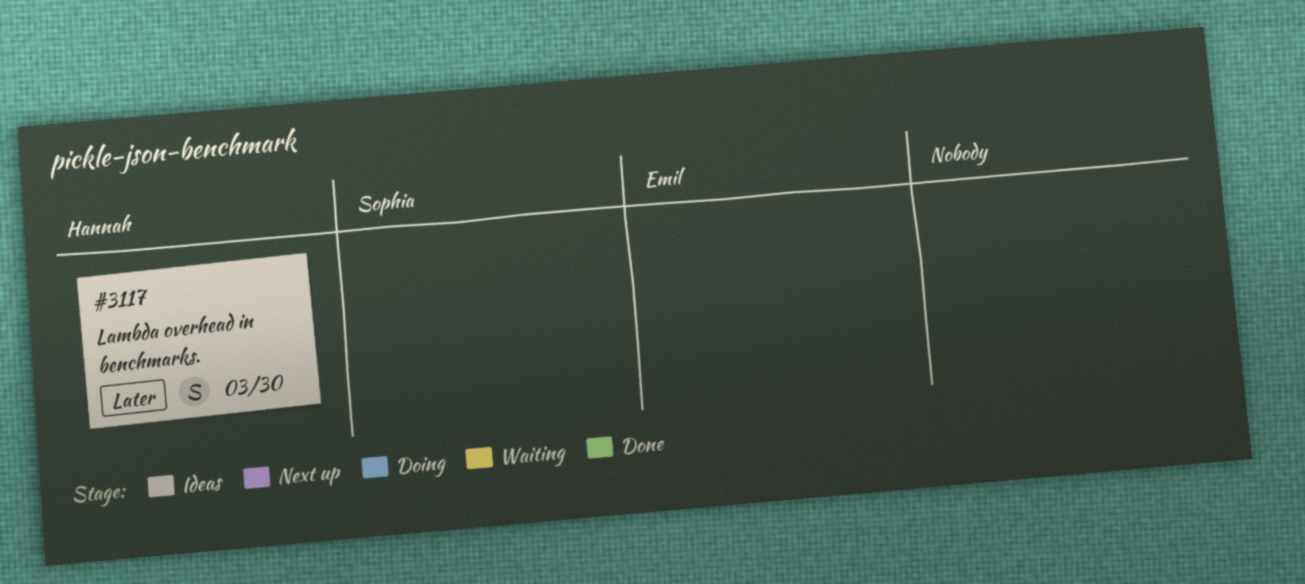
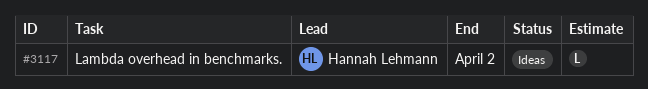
#3117, estimate: S -> L
#3117, due: Mar 30 -> Apr 2

